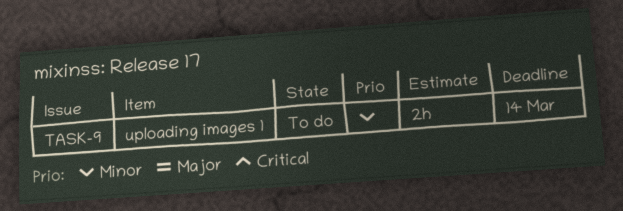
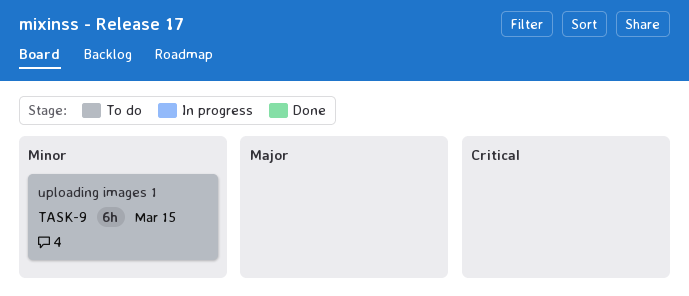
TASK-9, estimate: 2h -> 6h
TASK-9, due: Mar 14 -> Mar 15

